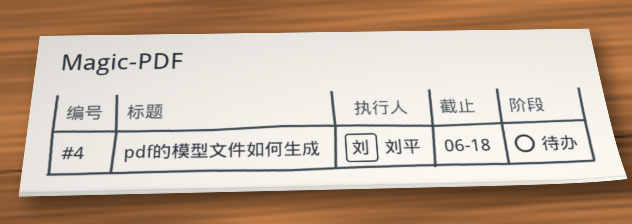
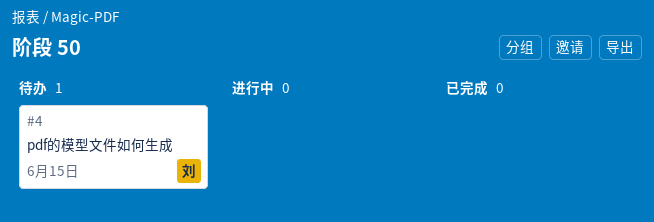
#4, due: Jun 18 -> Jun 15

